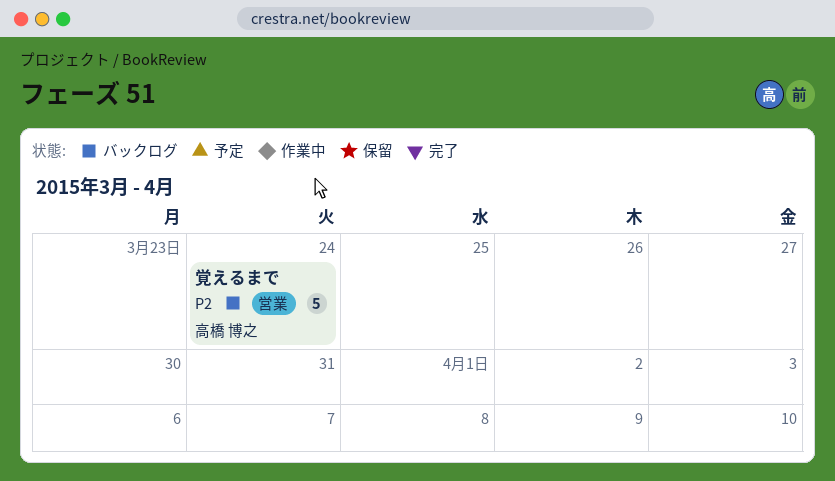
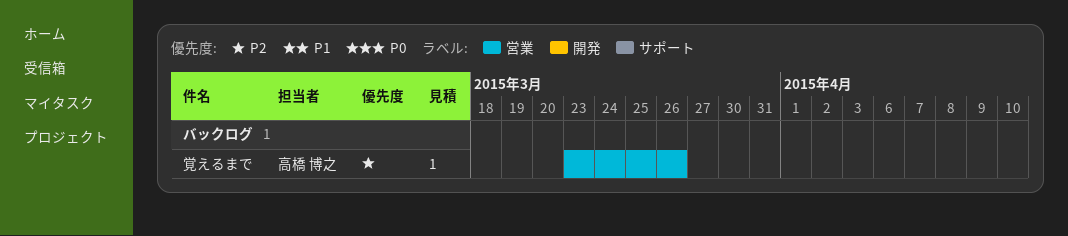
覚えるまで, estimate: 5 -> 1
覚えるまで, due: Mar 24 -> Mar 26

